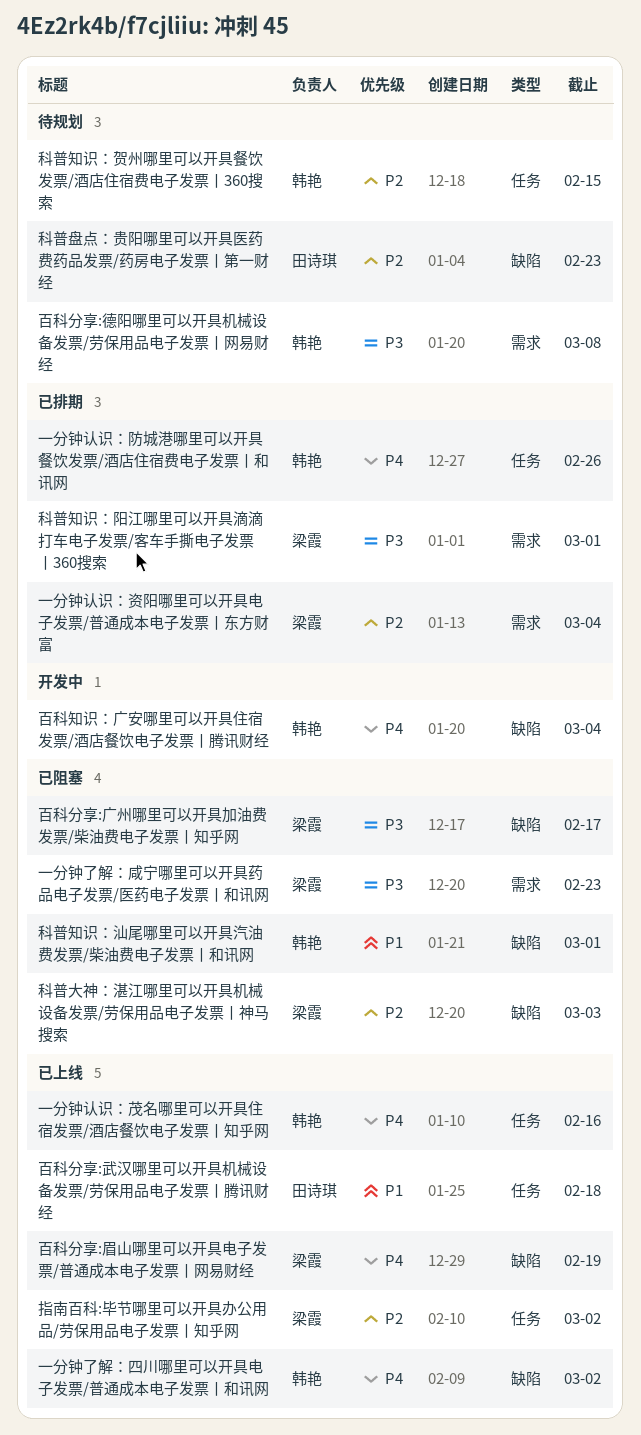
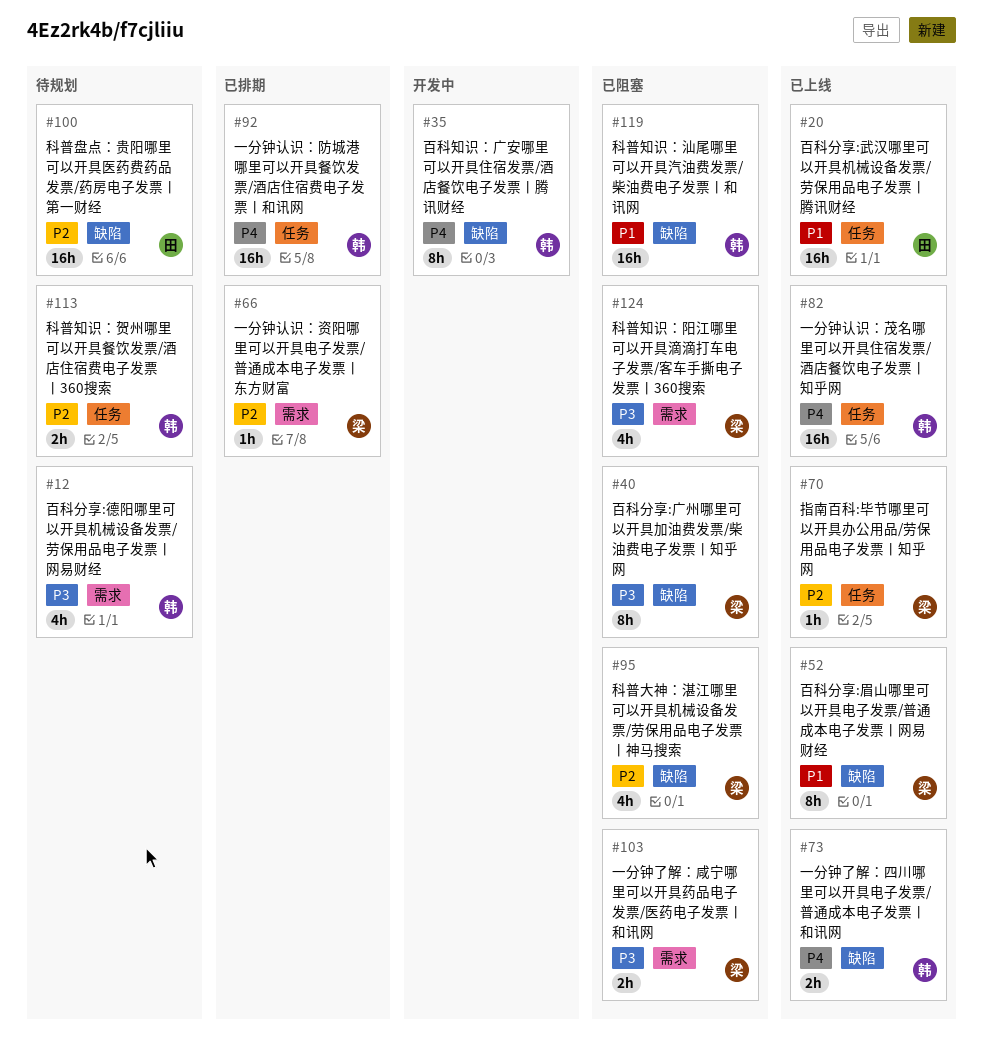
百科分享:眉山哪里可以开具电子发票/普通成本电子发票丨网易财经, priority: P4 -> P1
科普知识：阳江哪里可以开具滴滴打车电子发票/客车手撕电子发票丨360搜索, status: 已排期 -> 已阻塞

